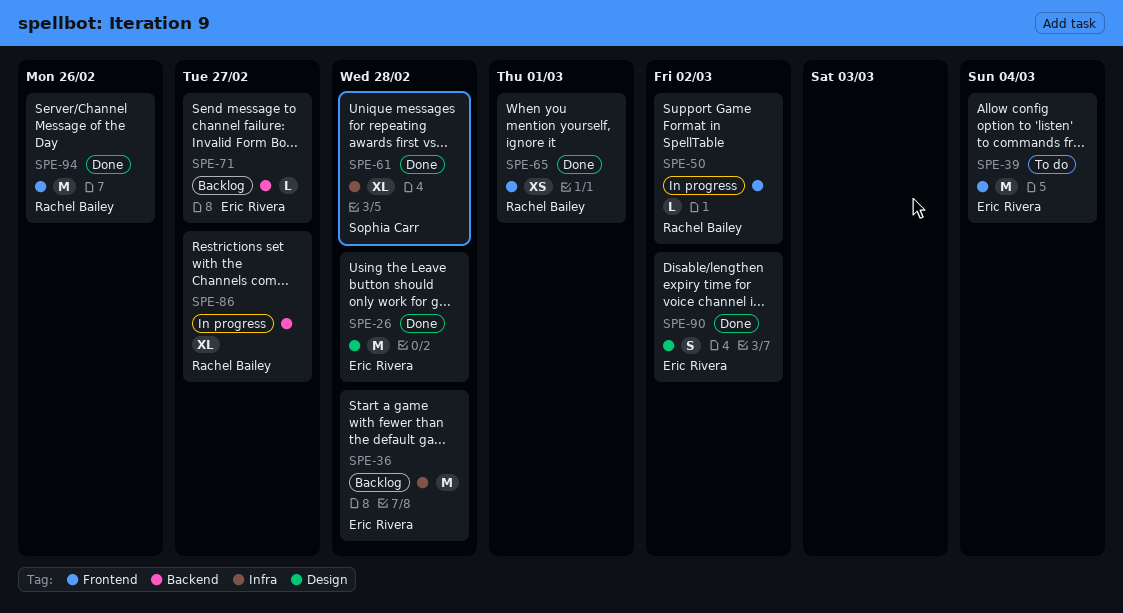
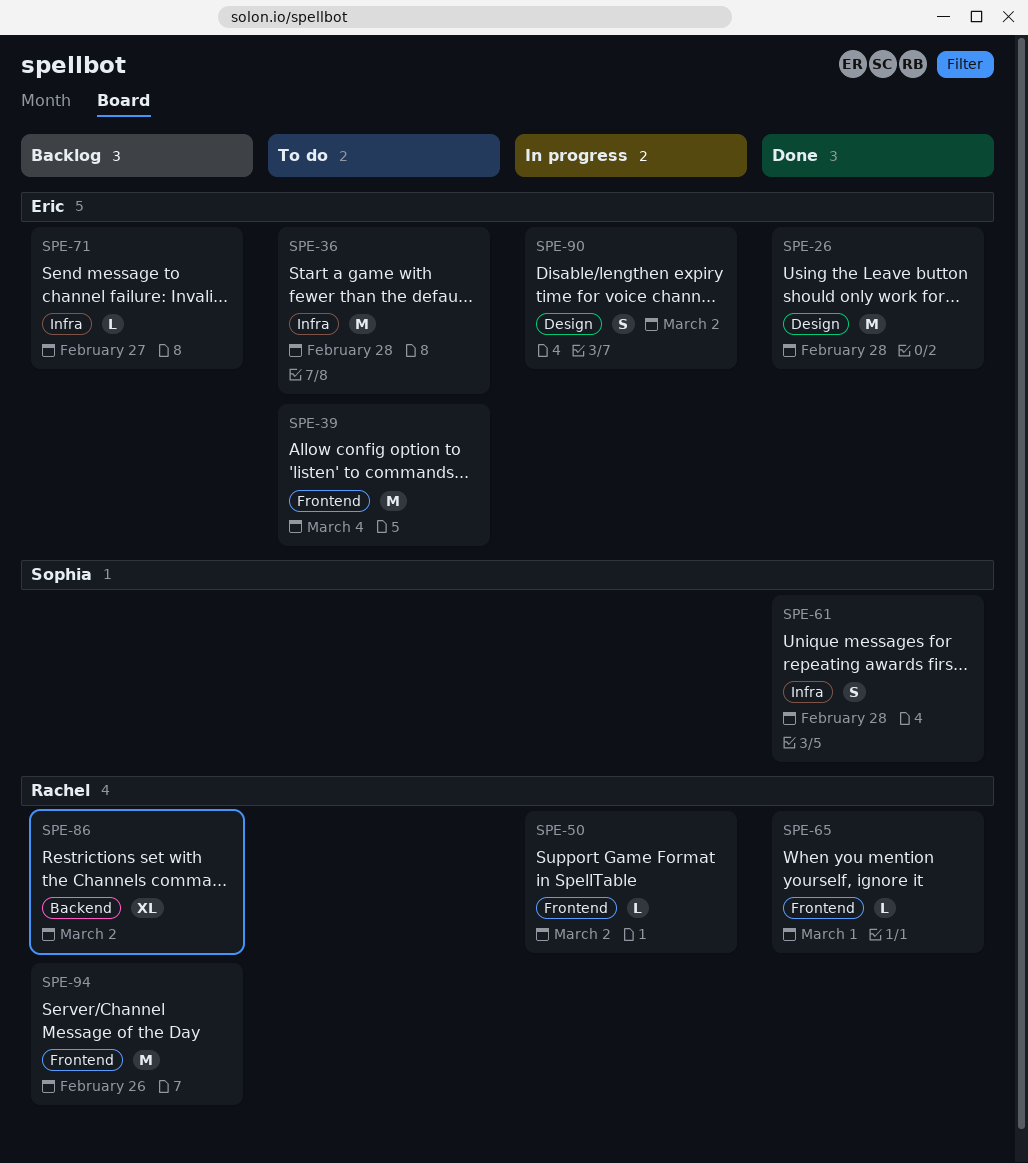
SPE-36, status: Backlog -> To do
SPE-61, estimate: XL -> S
SPE-65, estimate: XS -> L
SPE-71, label: Backend -> Infra
SPE-86, status: In progress -> Backlog
SPE-86, due: Feb 27 -> Mar 2
SPE-90, status: Done -> In progress
SPE-94, status: Done -> Backlog

